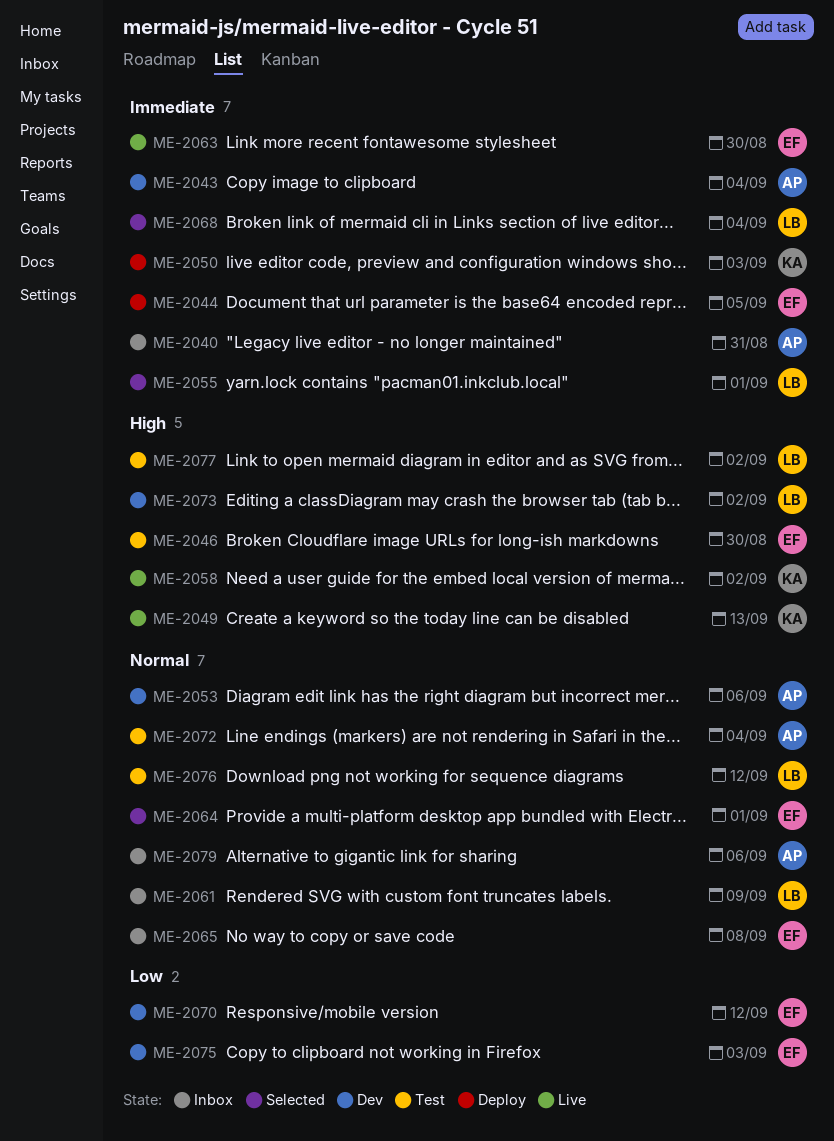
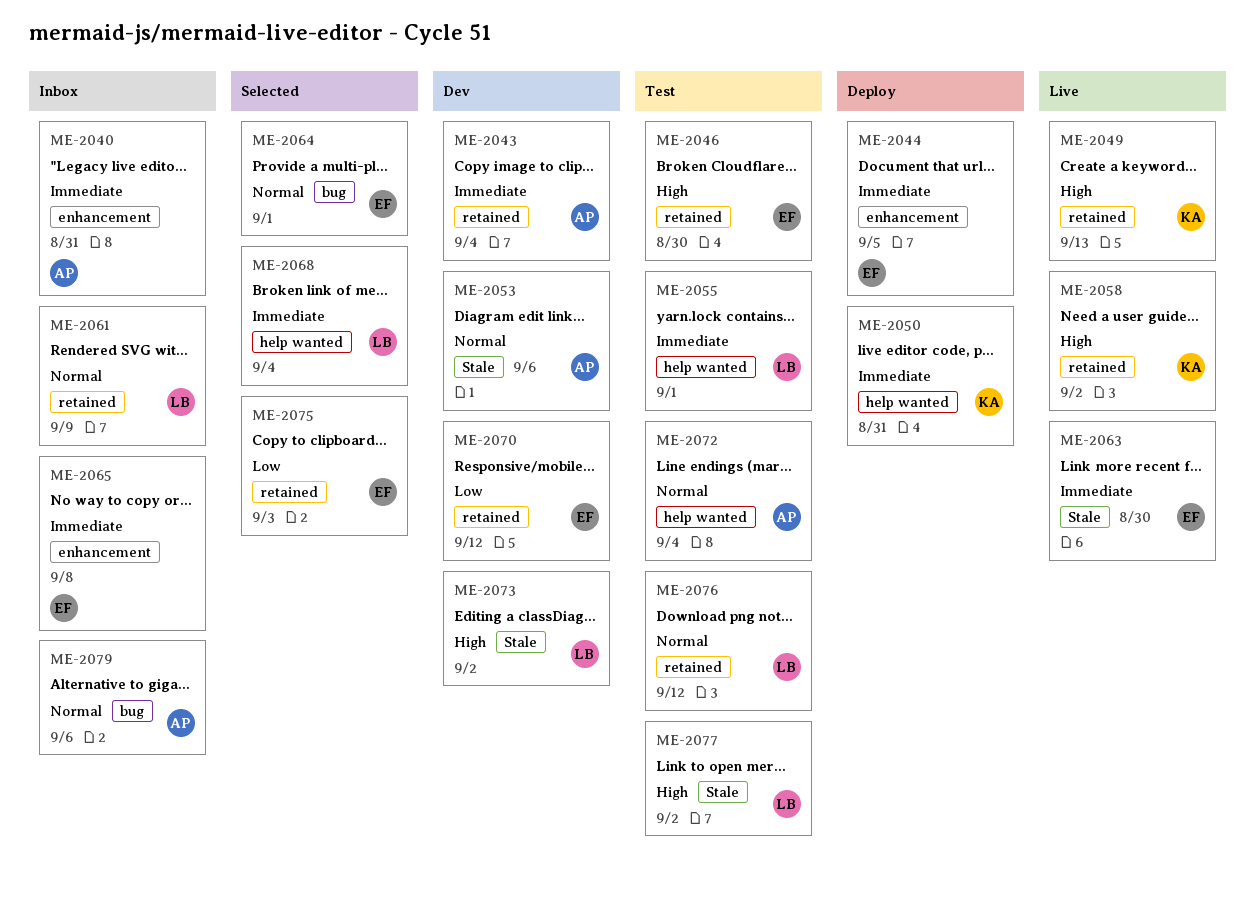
ME-2050, due: Sep 3 -> Aug 31
ME-2055, status: Selected -> Test
ME-2065, priority: Normal -> Immediate
ME-2075, status: Dev -> Selected

